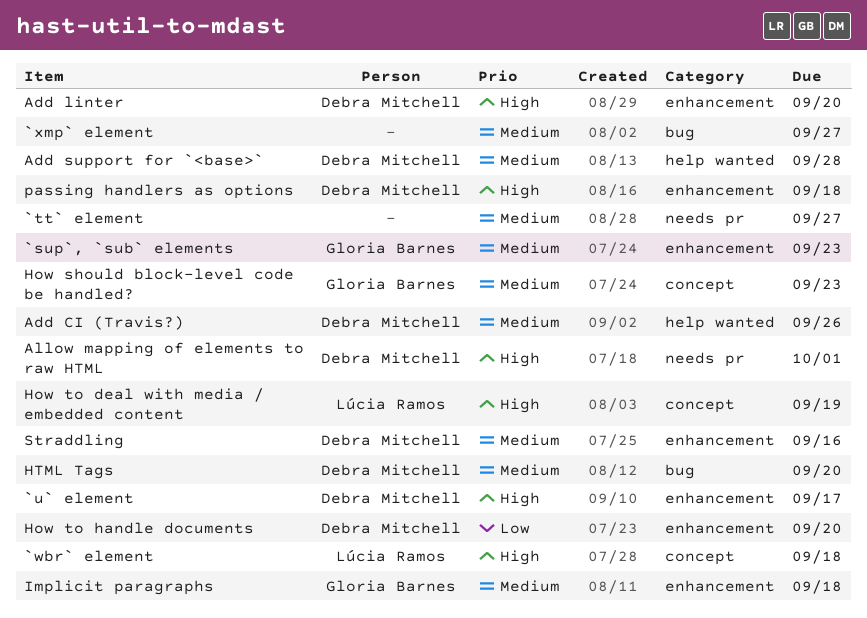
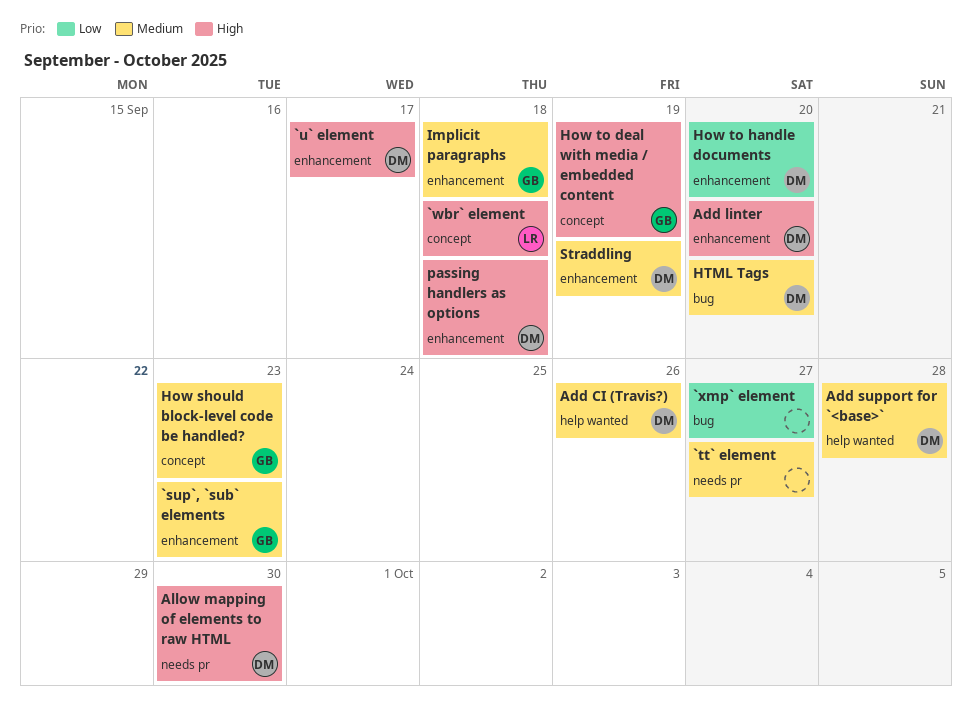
`xmp` element, priority: Medium -> Low
Allow mapping of elements to raw HTML, due: Oct 1 -> Sep 30
How to deal with media / embedded content, owner: Lúcia Ramos -> Gloria Barnes
Straddling, due: Sep 16 -> Sep 19

